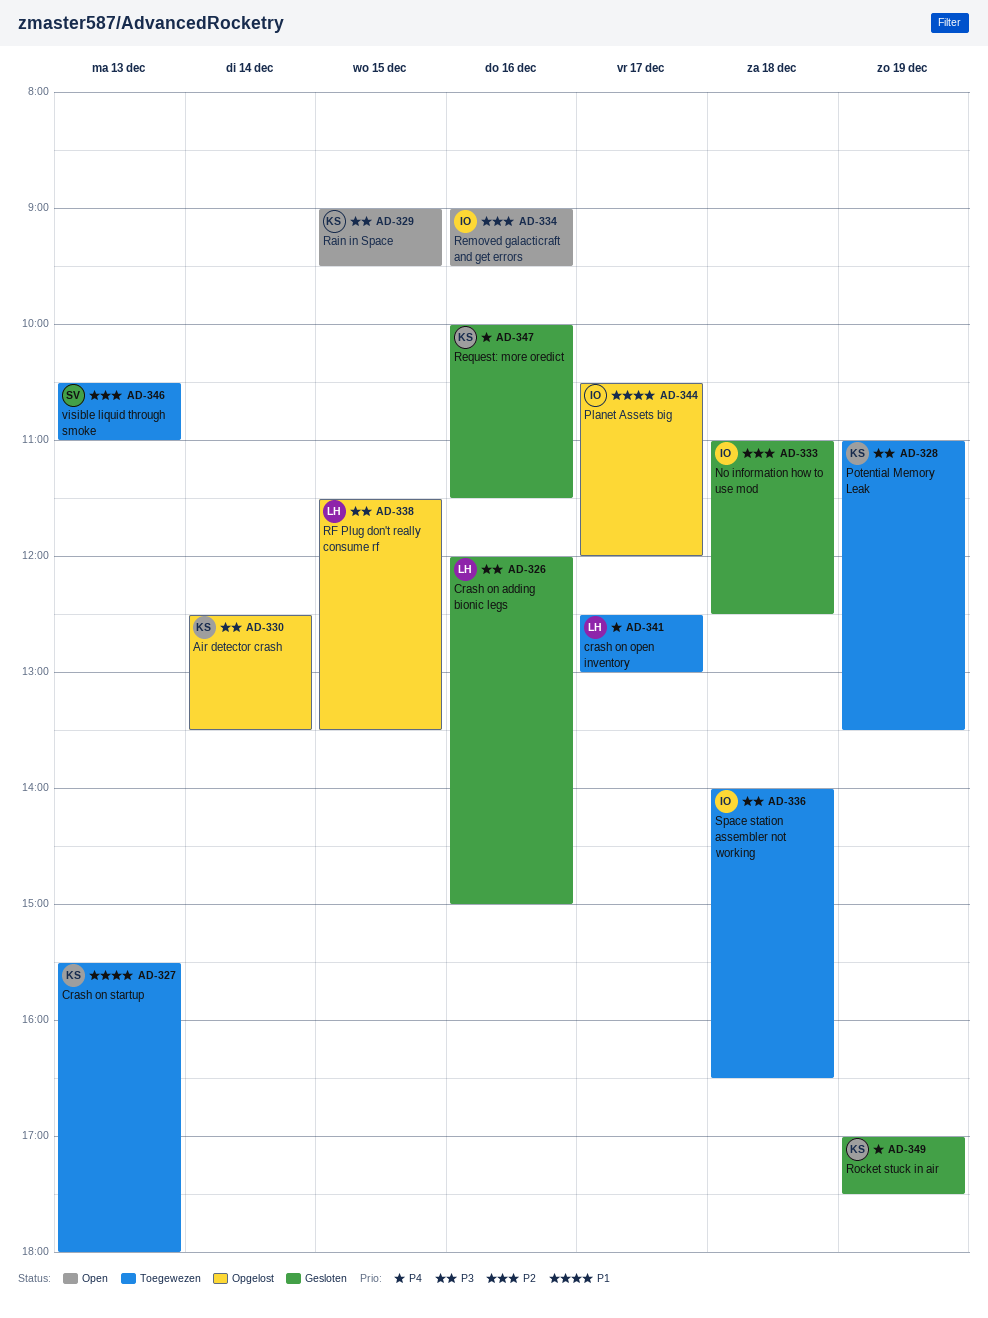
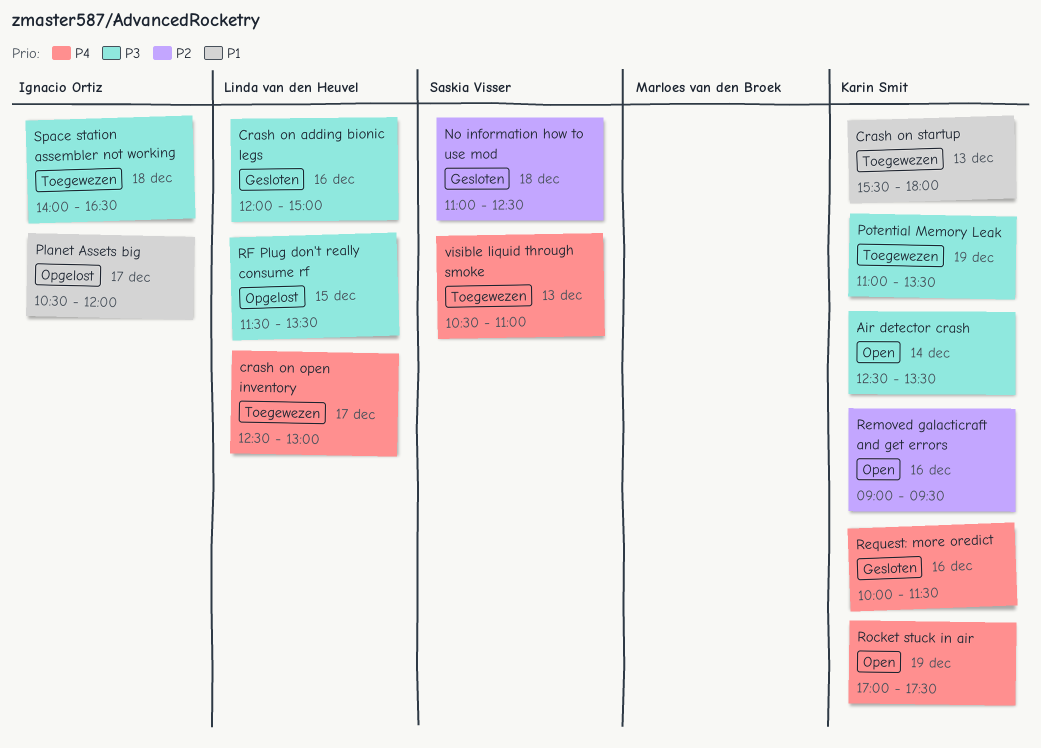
Air detector crash, status: Opgelost -> Open
No information how to use mod, owner: Ignacio Ortiz -> Saskia Visser
Rain in Space: present -> none
Removed galacticraft and get errors, owner: Ignacio Ortiz -> Karin Smit
Rocket stuck in air, status: Gesloten -> Open
visible liquid through smoke, priority: P2 -> P4

